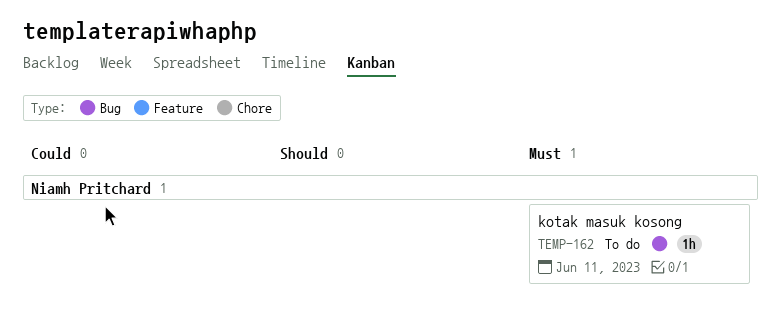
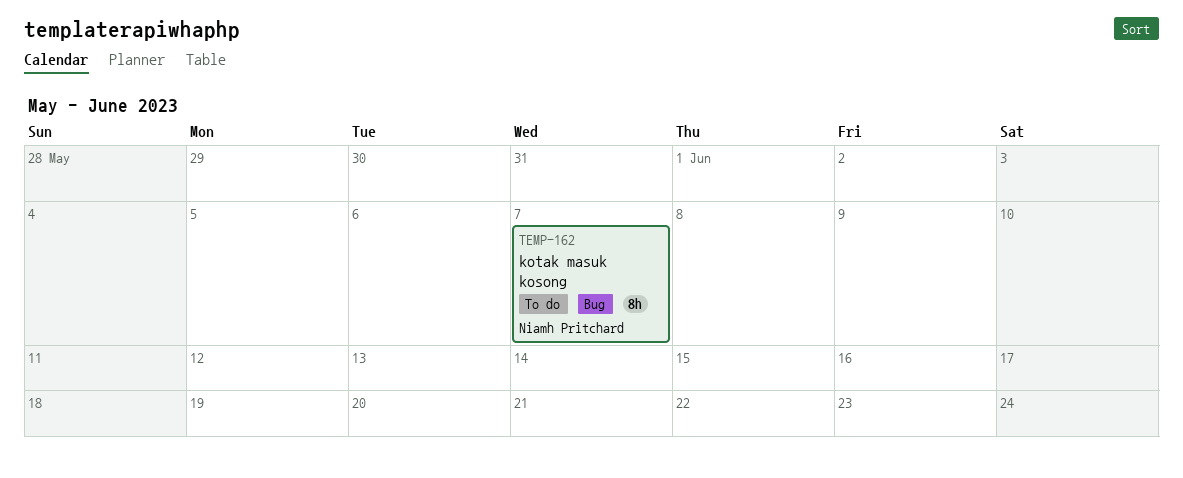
TEMP-162, estimate: 1h -> 8h
TEMP-162, due: Jun 11 -> Jun 7

